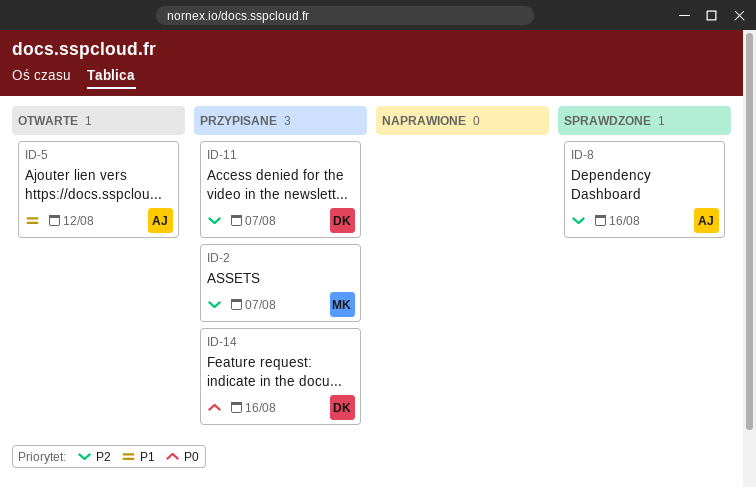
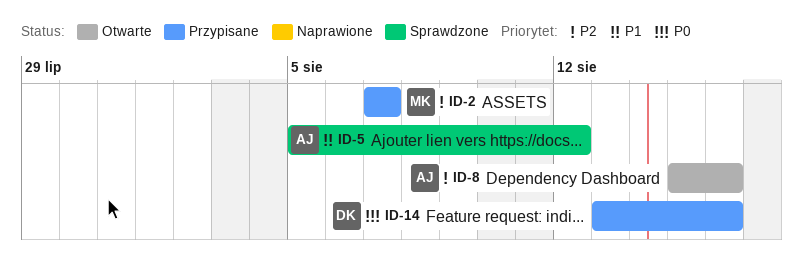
ID-5, status: Otwarte -> Sprawdzone
ID-8, status: Sprawdzone -> Otwarte
ID-11: present -> none

